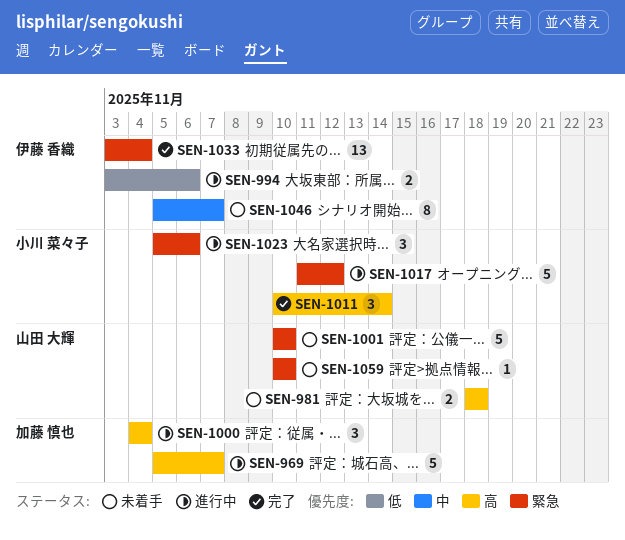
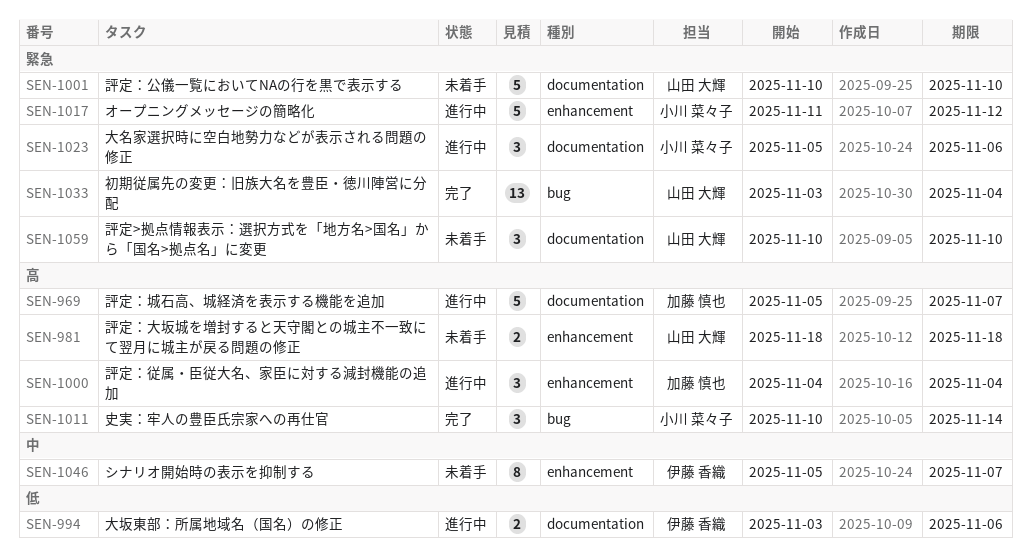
SEN-1033, owner: 伊藤 香織 -> 山田 大輝
SEN-1059, estimate: 1 -> 3

